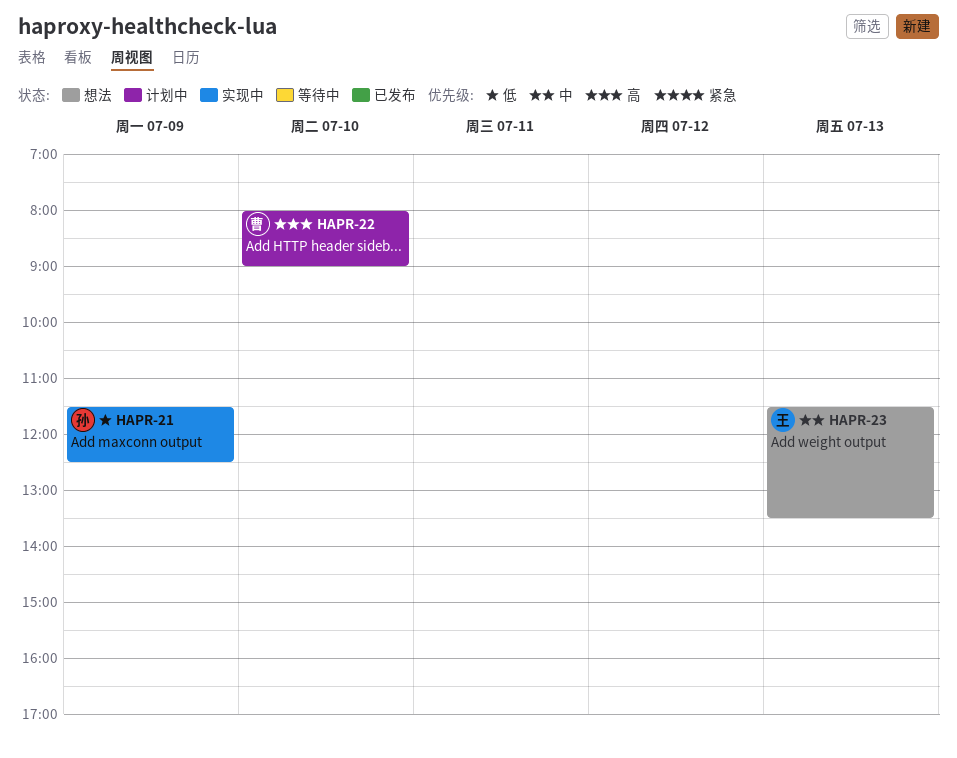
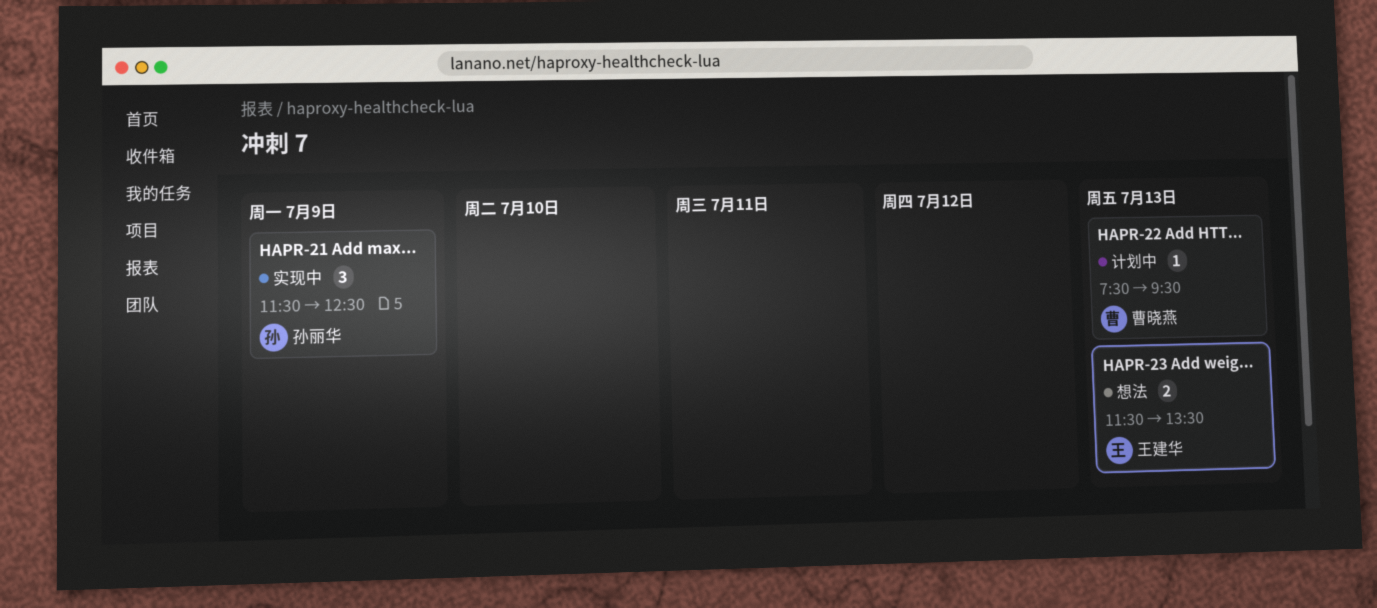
HAPR-22, day: Jul 10 -> Jul 13
HAPR-22, begins: 08:00 -> 07:30
HAPR-22, ends: 09:00 -> 09:30

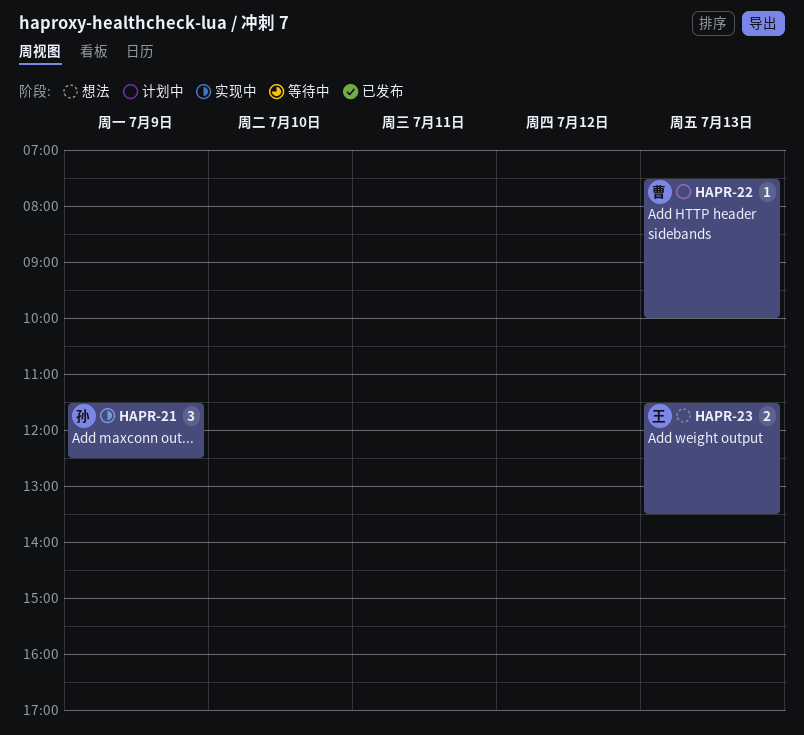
HAPR-22, ends: 09:30 -> 10:00

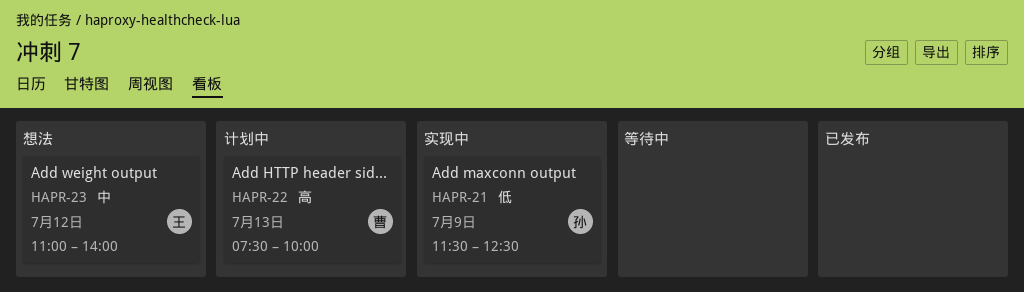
HAPR-23, day: Jul 13 -> Jul 12
HAPR-23, begins: 11:30 -> 11:00
HAPR-23, ends: 13:30 -> 14:00

